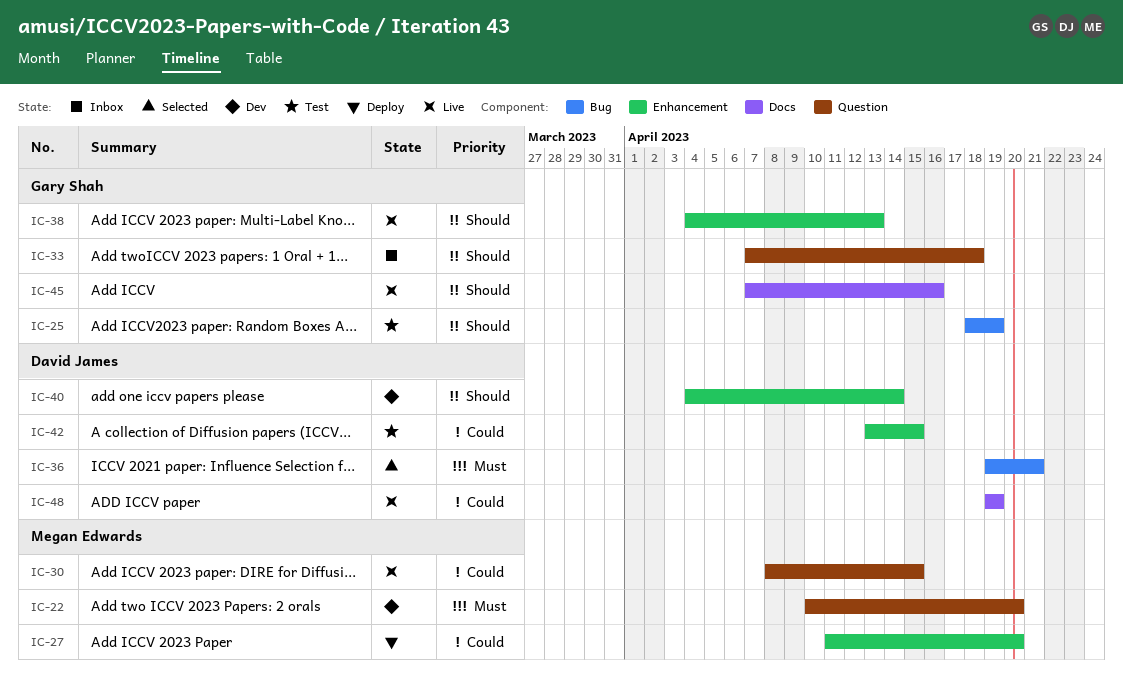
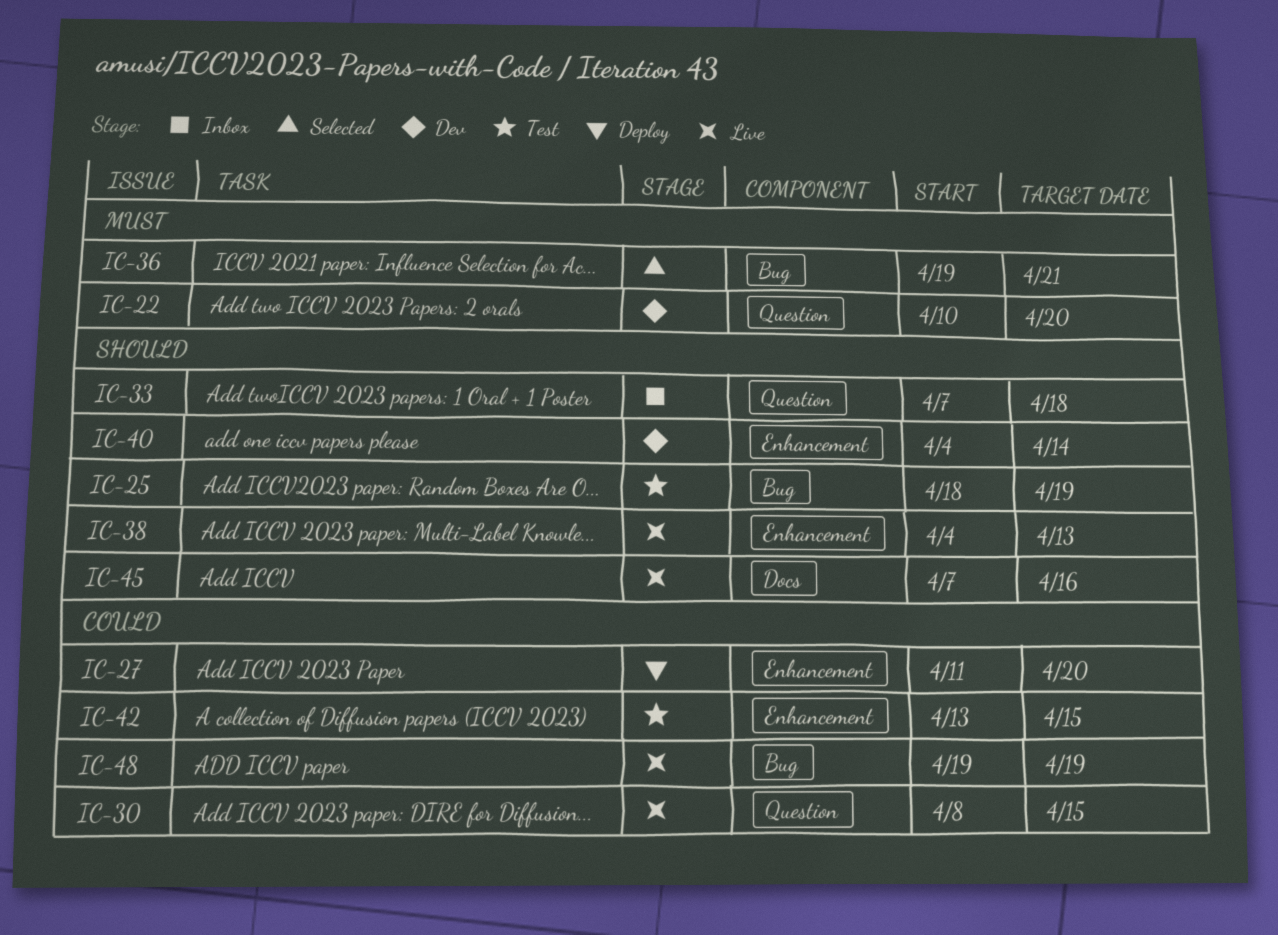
IC-48, label: Docs -> Bug

